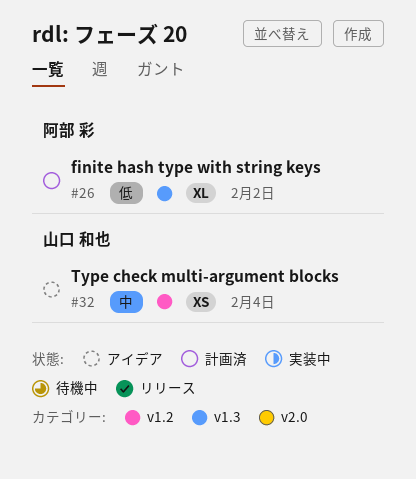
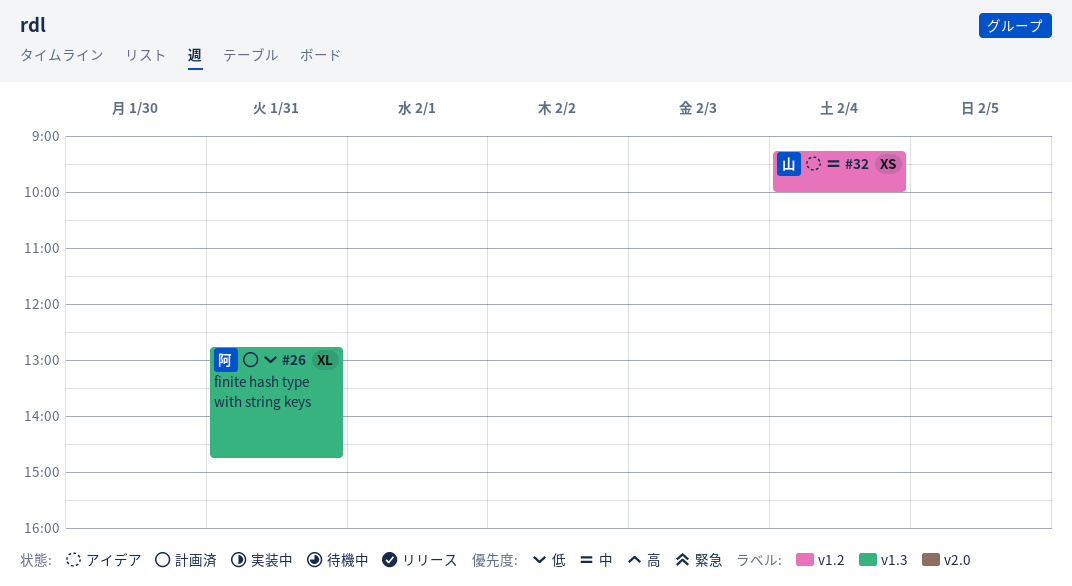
#26, day: Feb 2 -> Jan 31

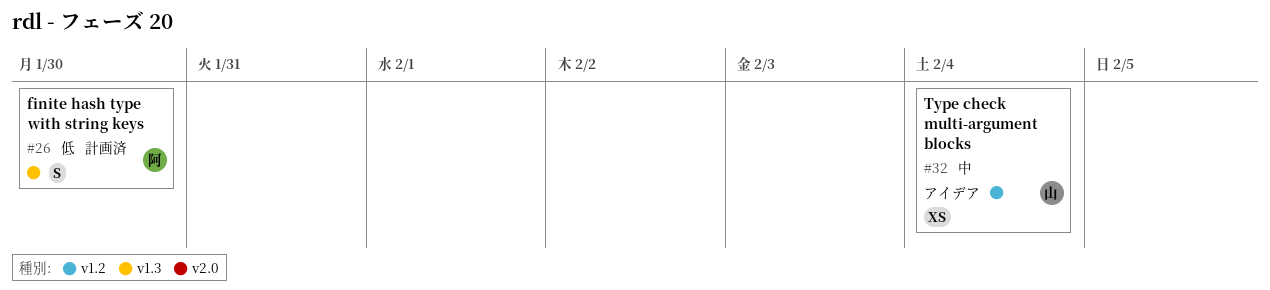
#26, estimate: XL -> S
#26, day: Jan 31 -> Jan 30

